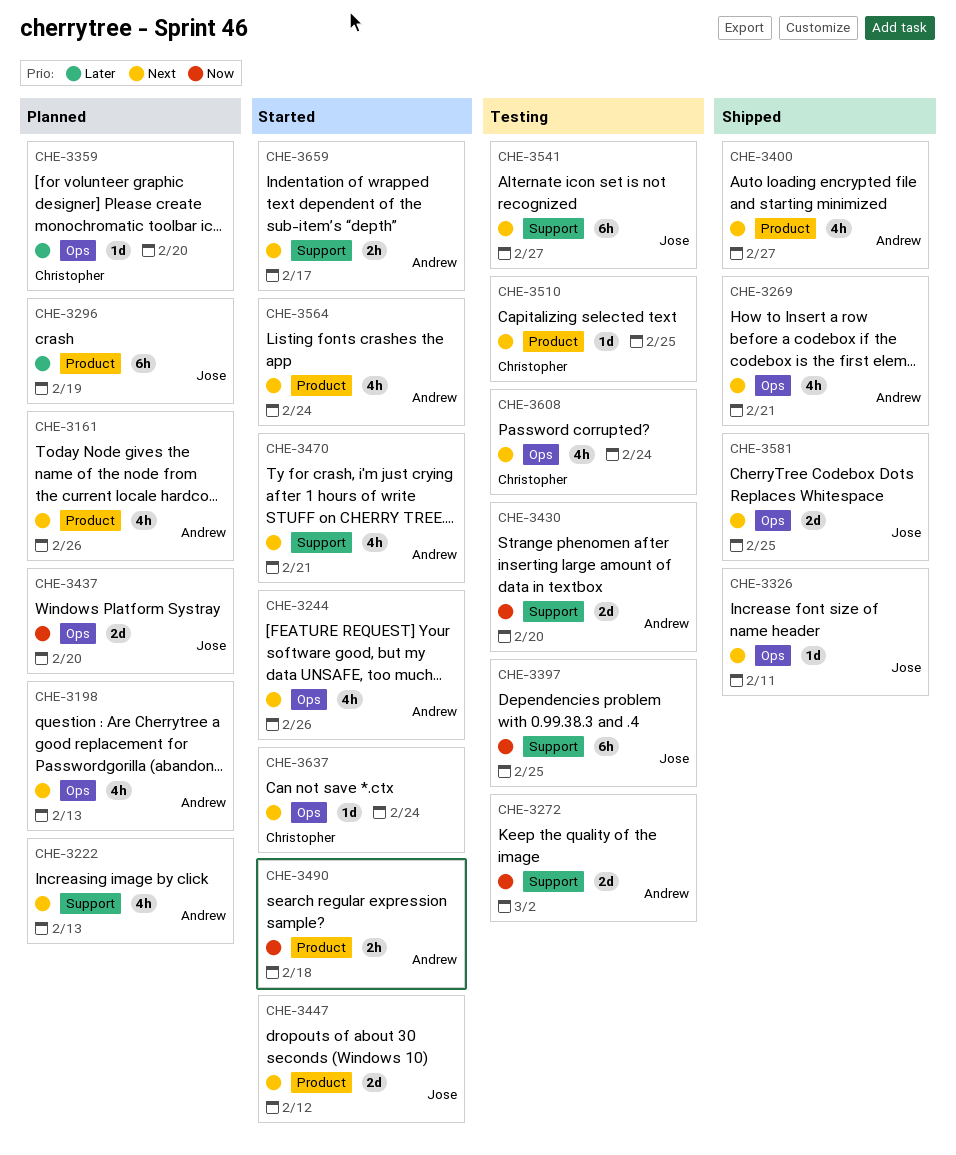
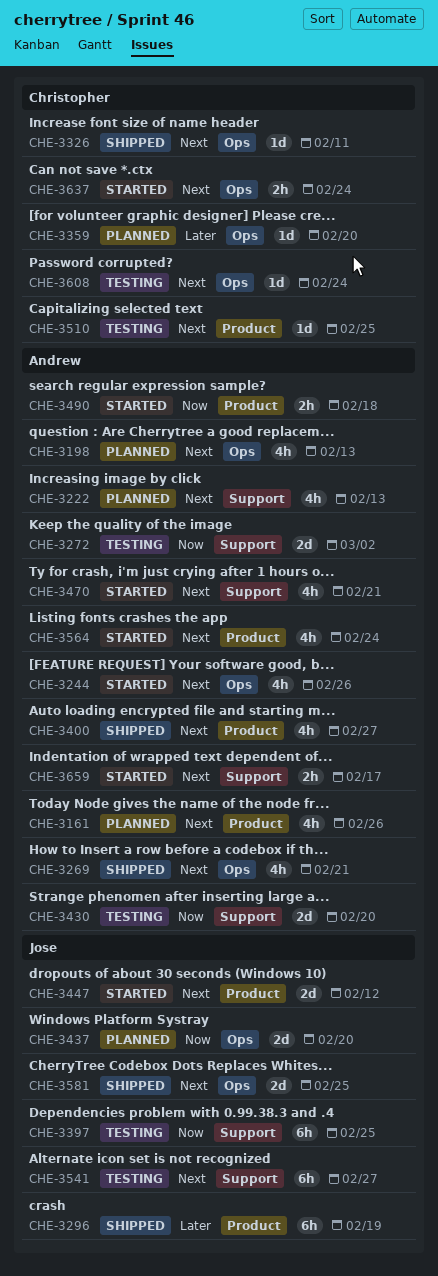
CHE-3296, status: Planned -> Shipped
CHE-3326, owner: Jose -> Christopher
CHE-3608, estimate: 4h -> 1d
CHE-3637, estimate: 1d -> 2h

